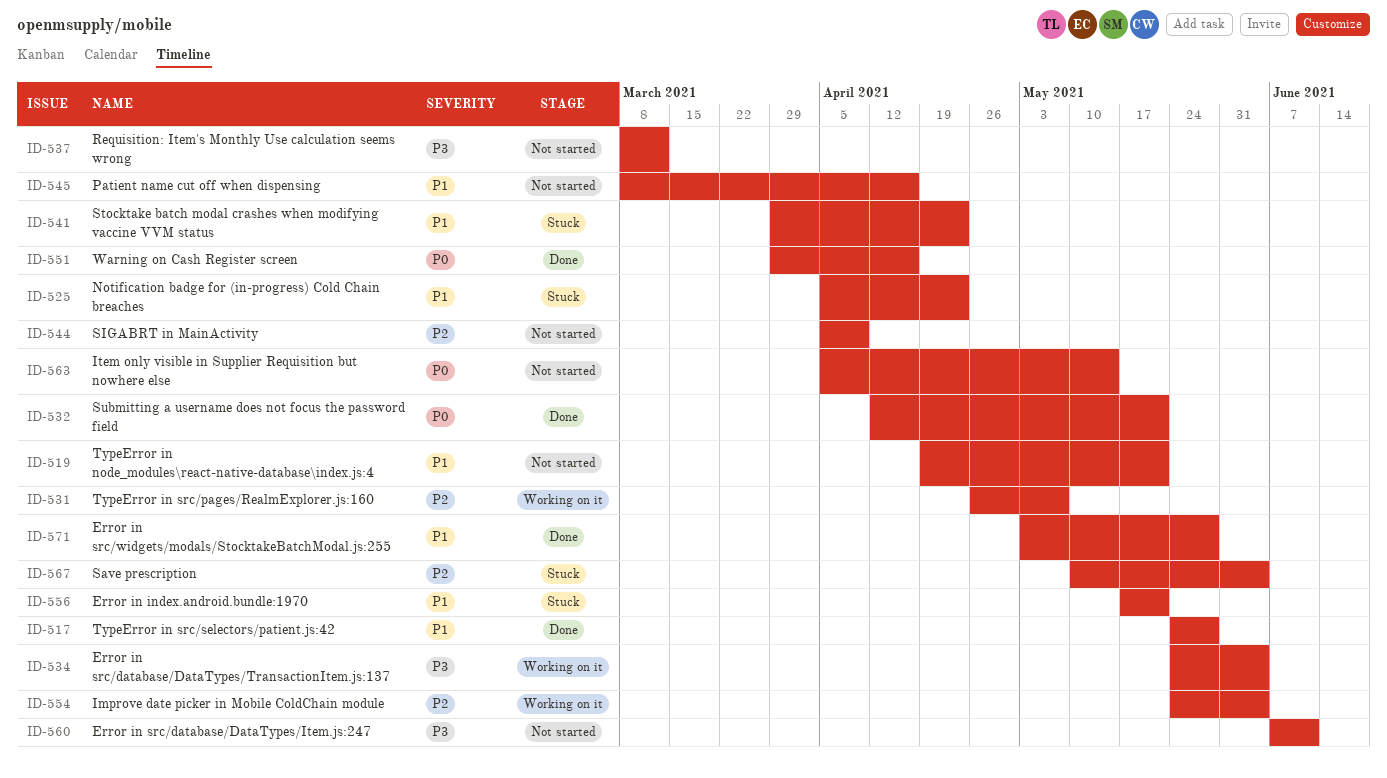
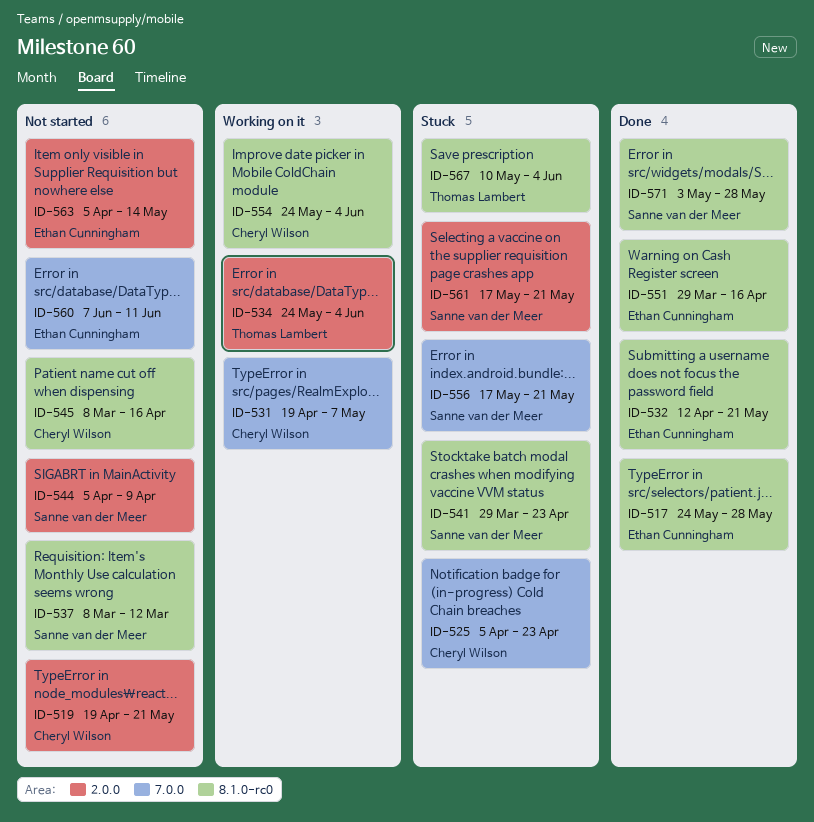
ID-531, start: Apr 26 -> Apr 19
ID-561: none -> present

